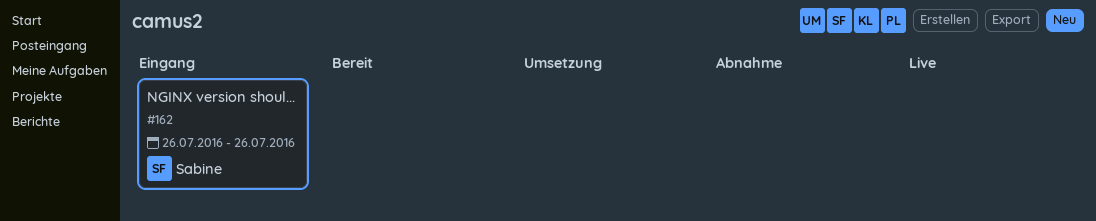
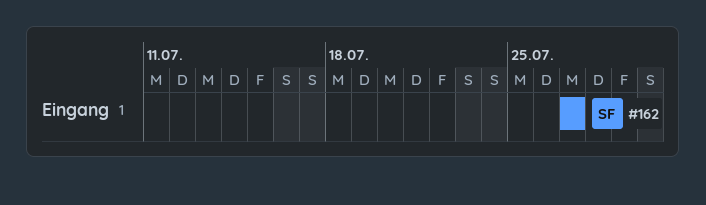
#162, start: Jul 26 -> Jul 27
#162, due: Jul 26 -> Jul 27

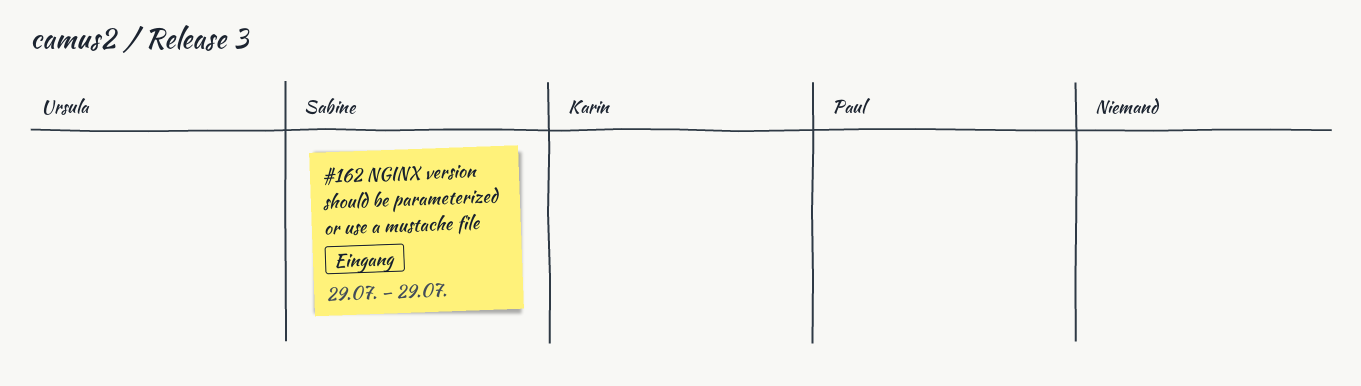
#162, start: Jul 27 -> Jul 29
#162, due: Jul 27 -> Jul 29

